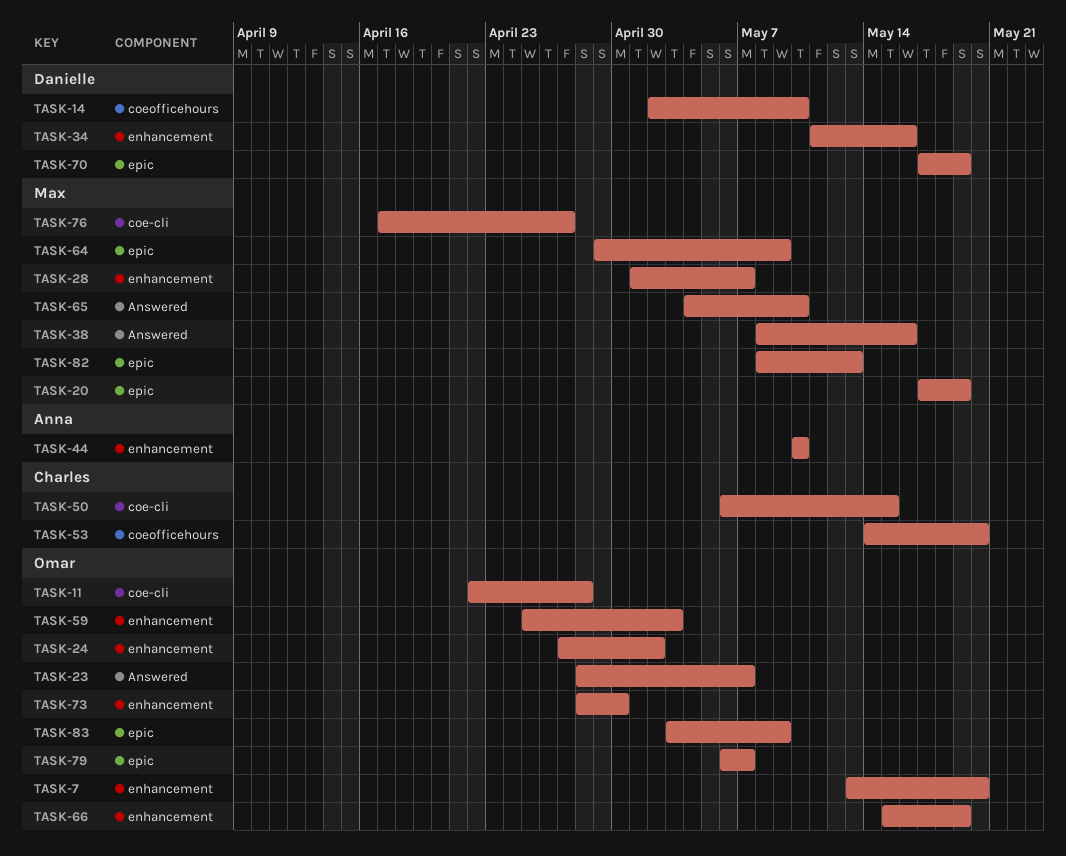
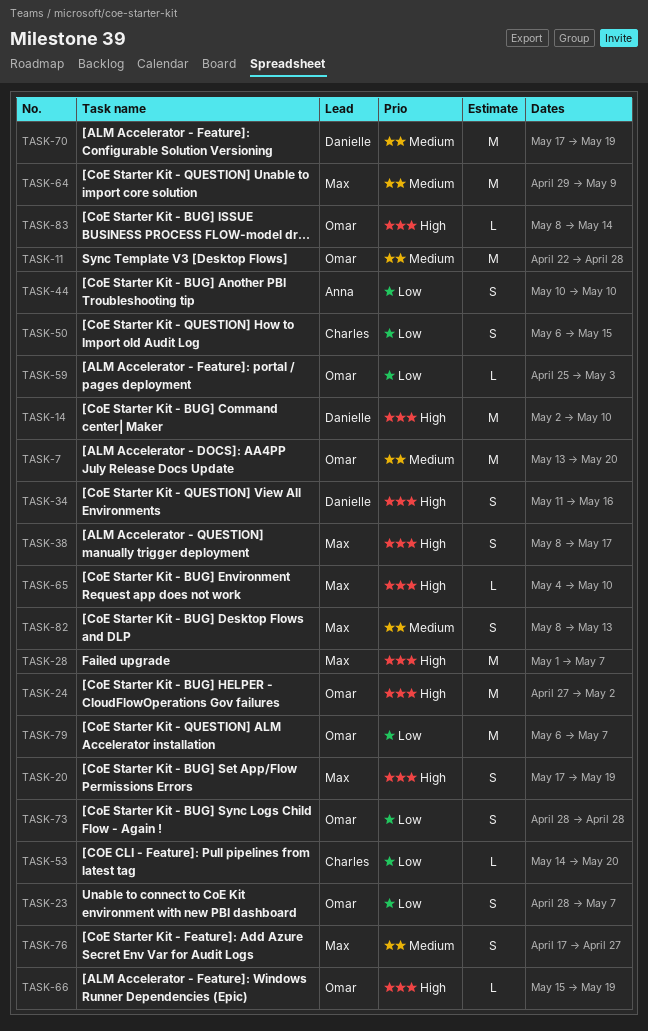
TASK-38, due: May 16 -> May 17
TASK-73, due: Apr 30 -> Apr 28
TASK-83, start: May 3 -> May 8
TASK-83, due: May 9 -> May 14

